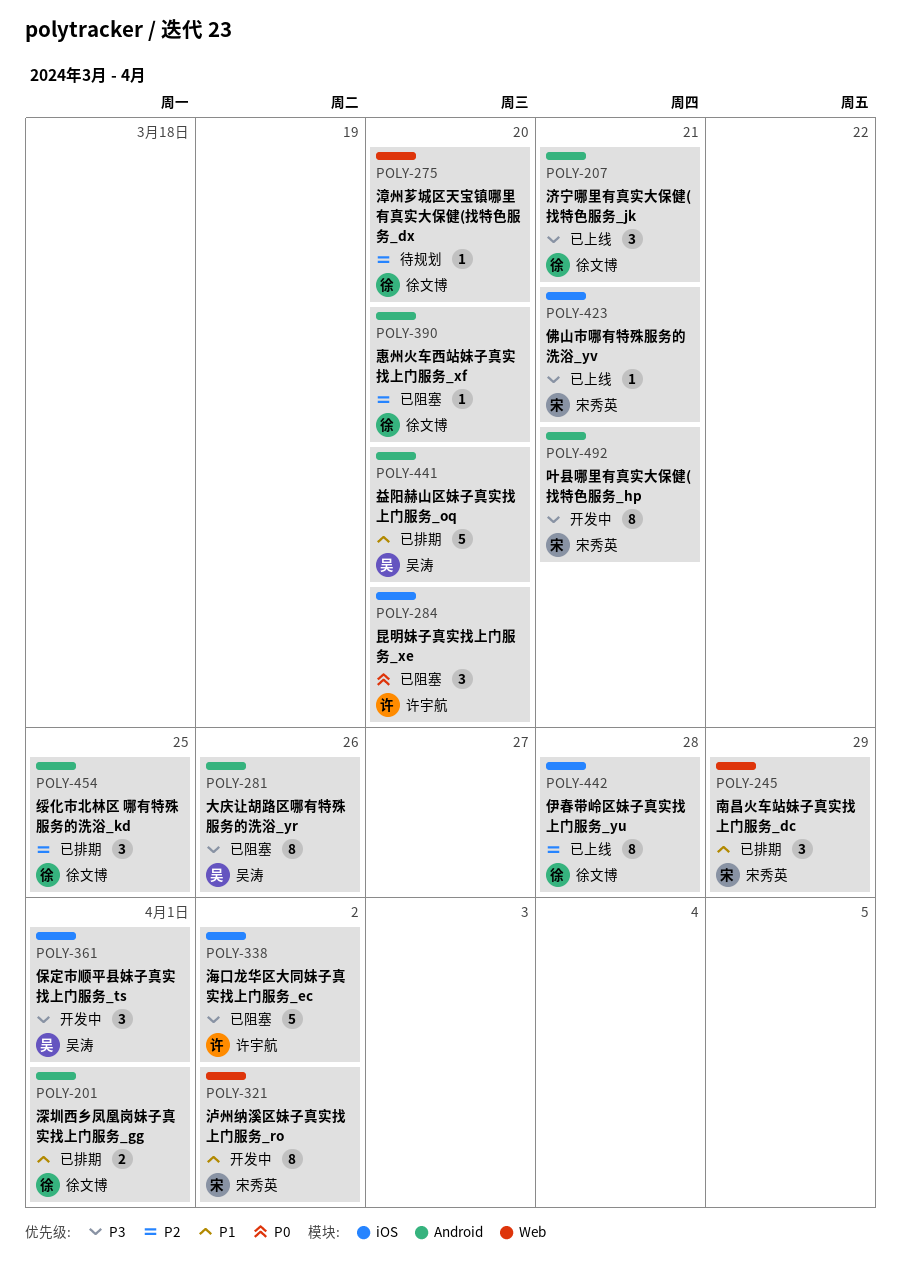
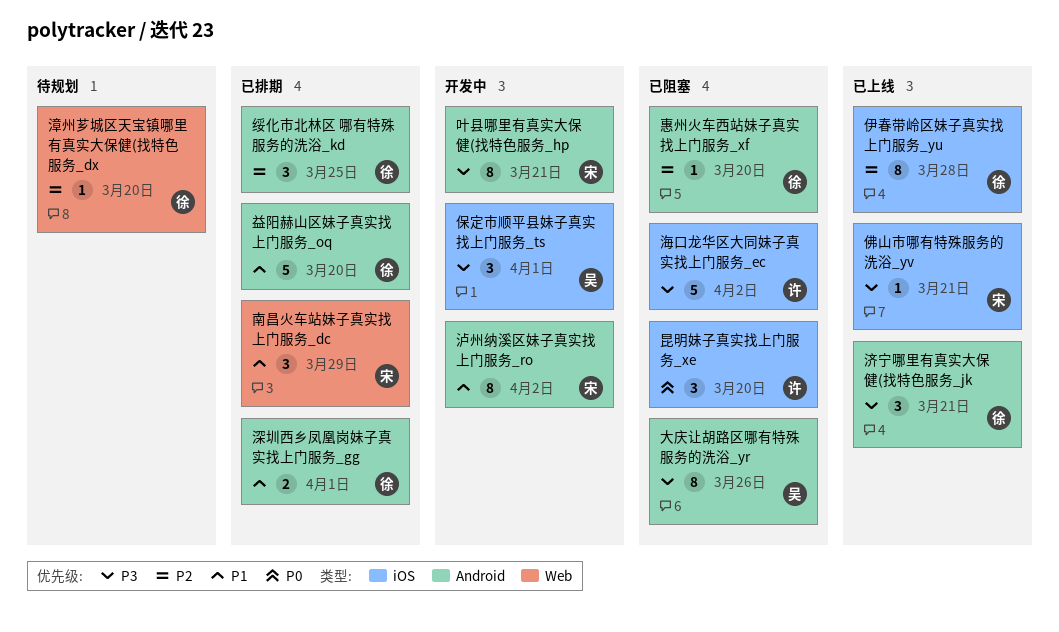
泸州纳溪区妹子真实找上门服务_ro, label: Web -> Android
益阳赫山区妹子真实找上门服务_oq, owner: 吴涛 -> 徐文博

